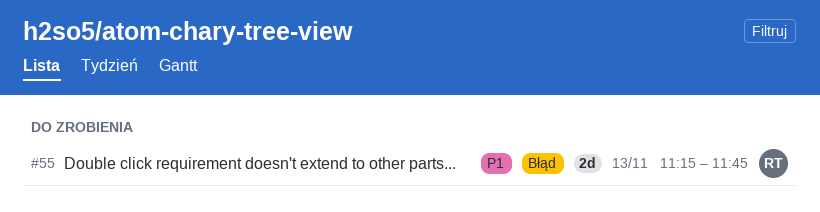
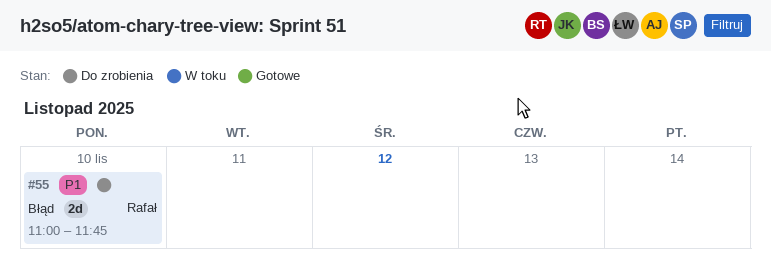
#55, day: Nov 13 -> Nov 10
#55, begins: 11:15 -> 11:00

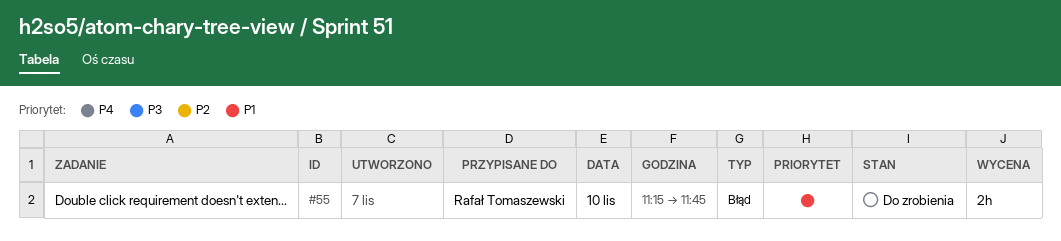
#55, estimate: 2d -> 2h
#55, begins: 11:00 -> 11:15

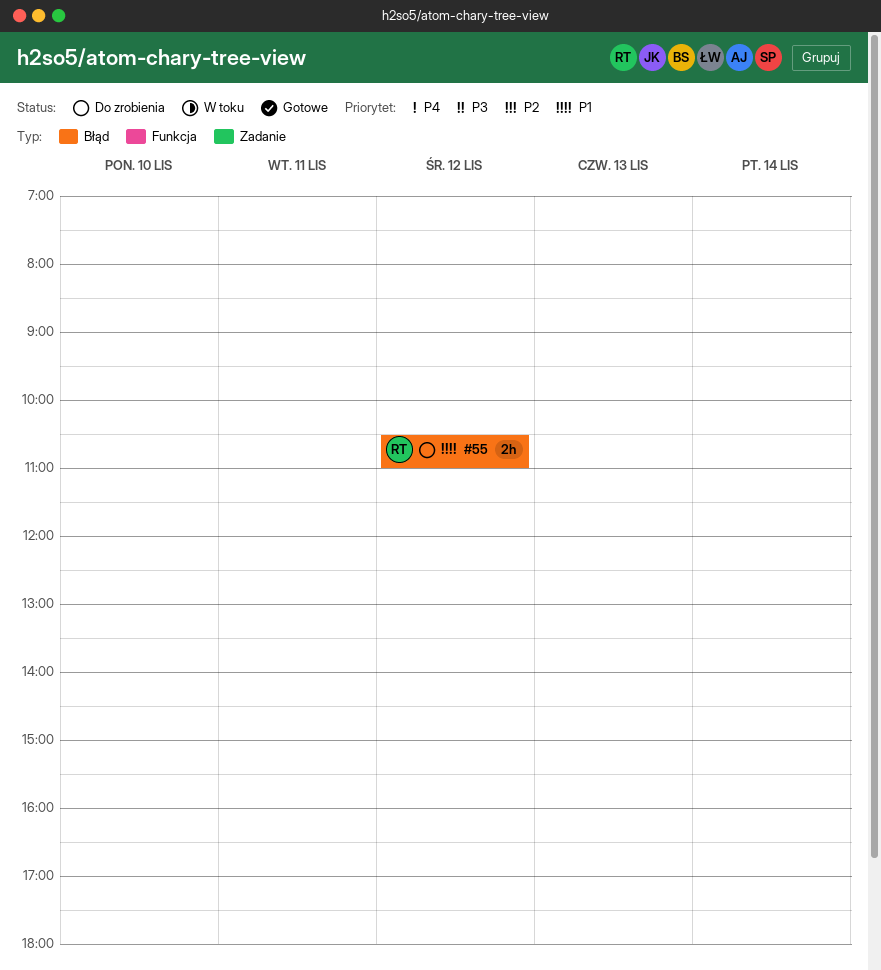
#55, day: Nov 10 -> Nov 12
#55, begins: 11:15 -> 10:30
#55, ends: 11:45 -> 11:00

